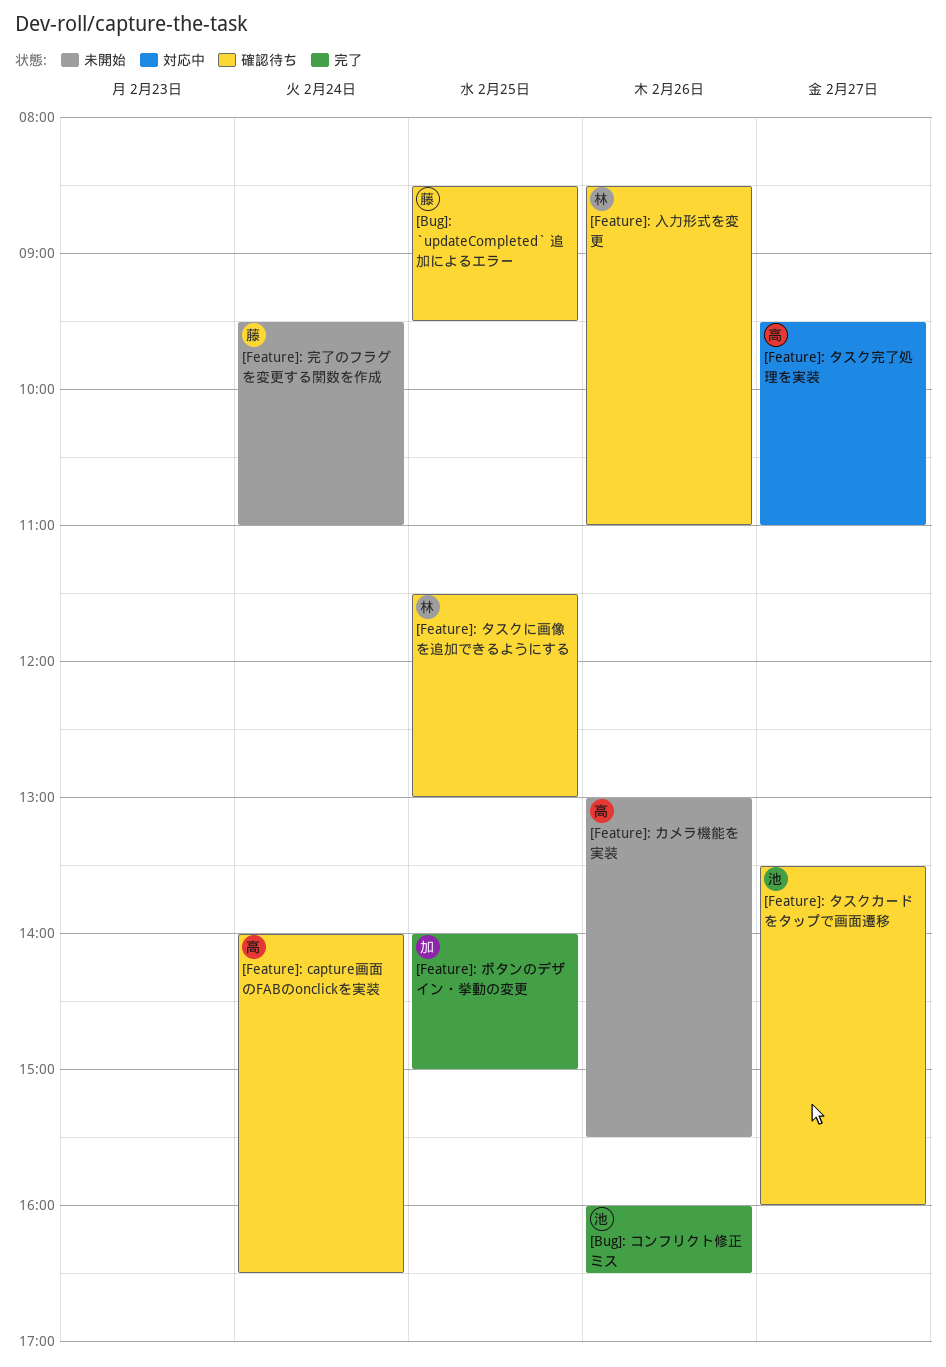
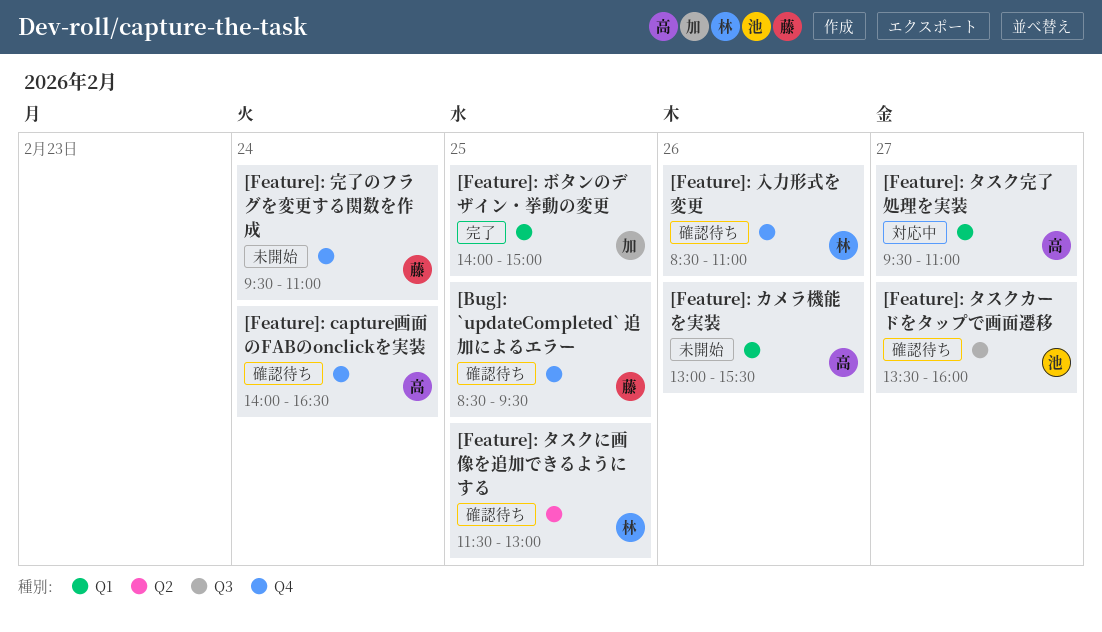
[Bug]: コンフリクト修正ミス: present -> none

